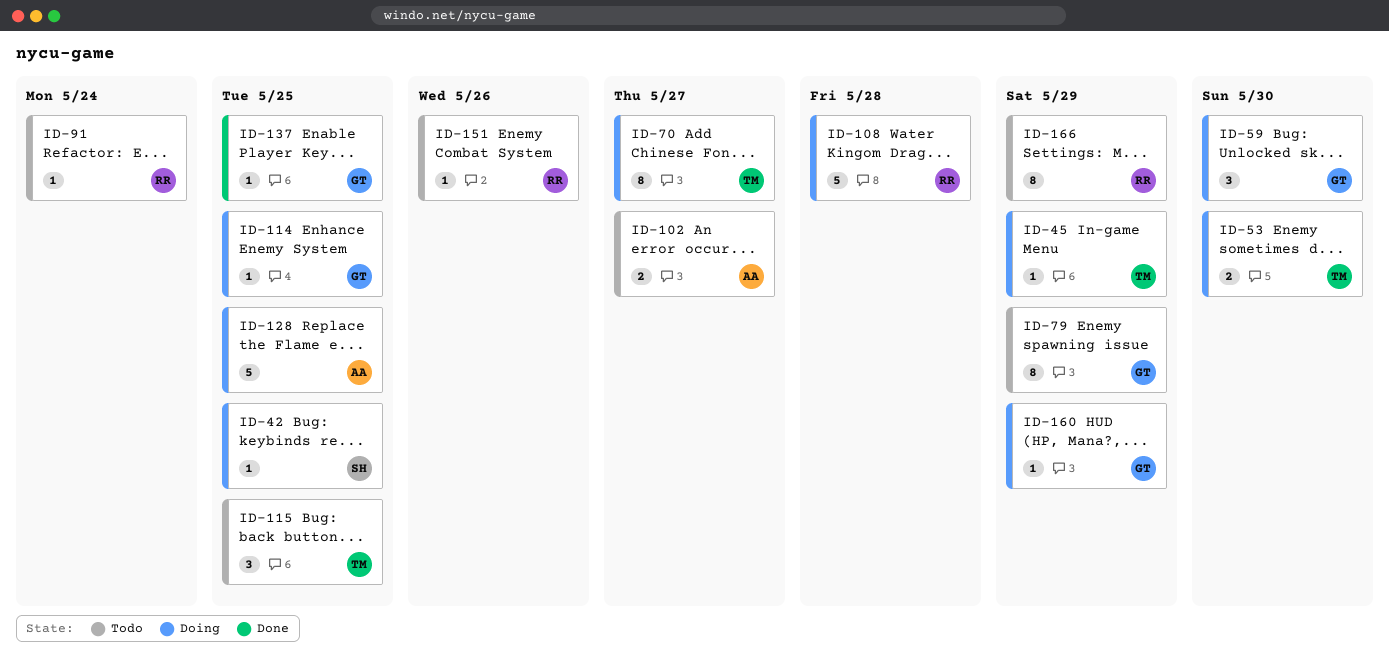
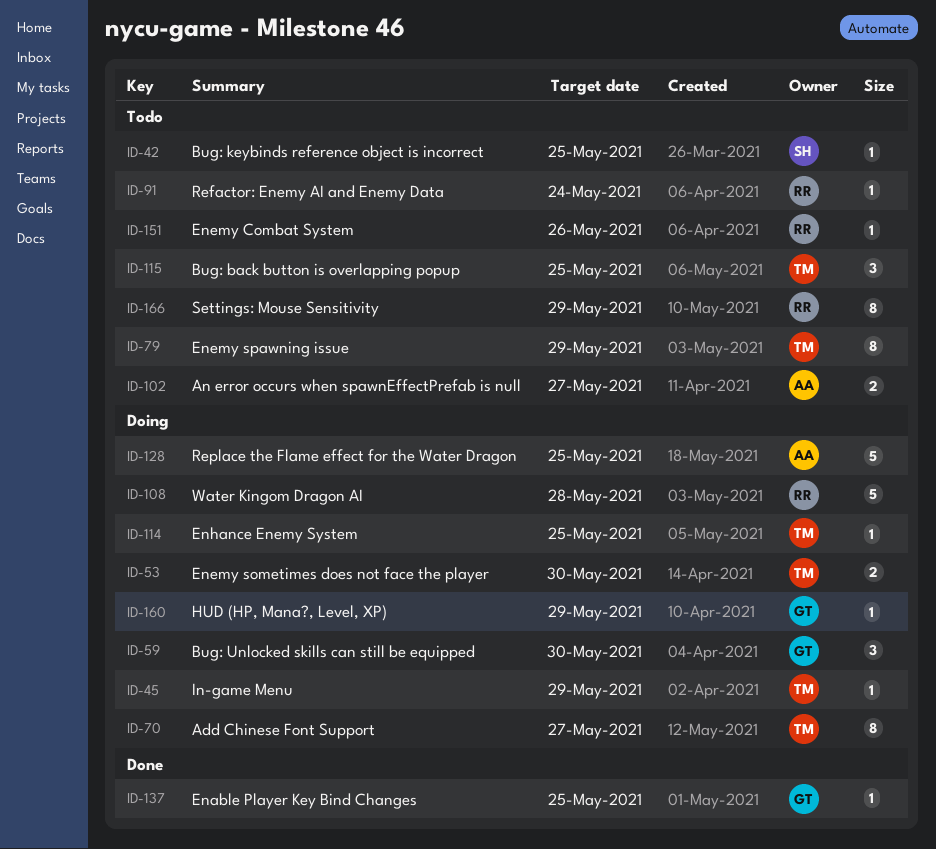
ID-42, status: Doing -> Todo
ID-79, owner: GT -> TM
ID-114, owner: GT -> TM

